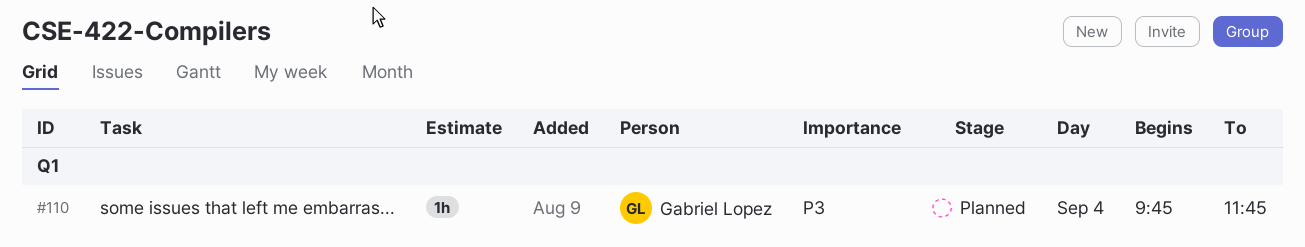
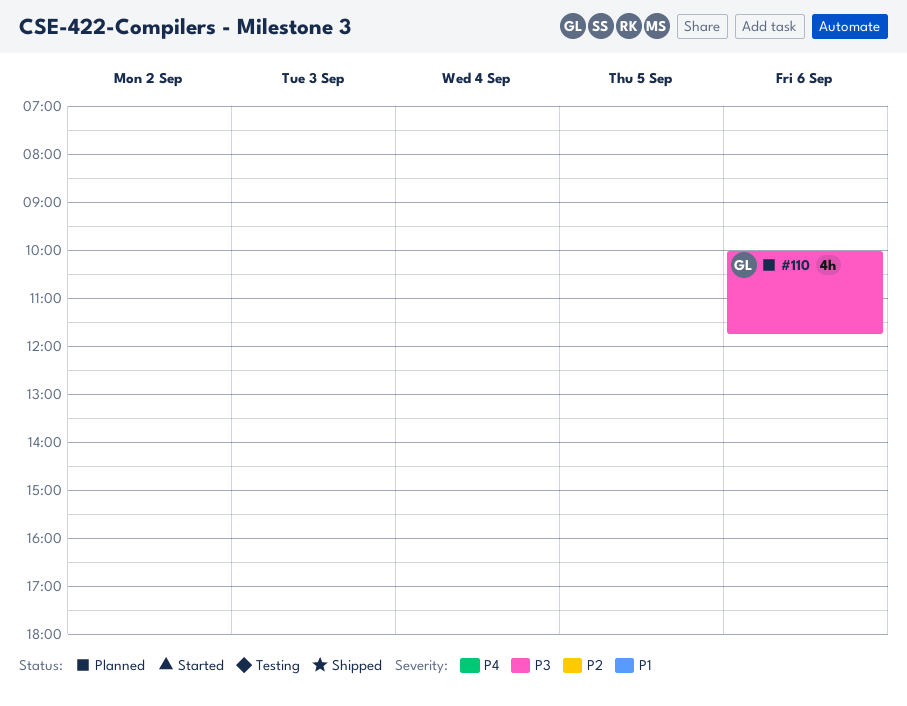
#110, estimate: 1h -> 4h
#110, day: Sep 4 -> Sep 6
#110, begins: 09:45 -> 10:00

